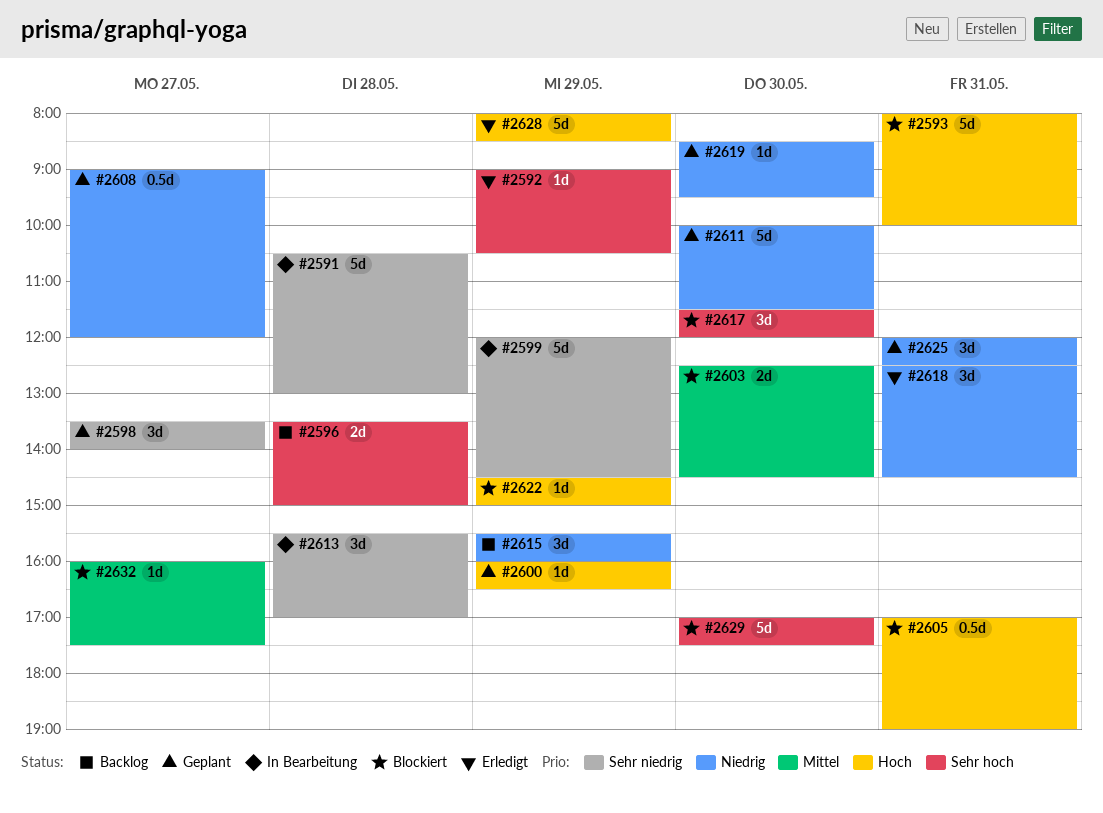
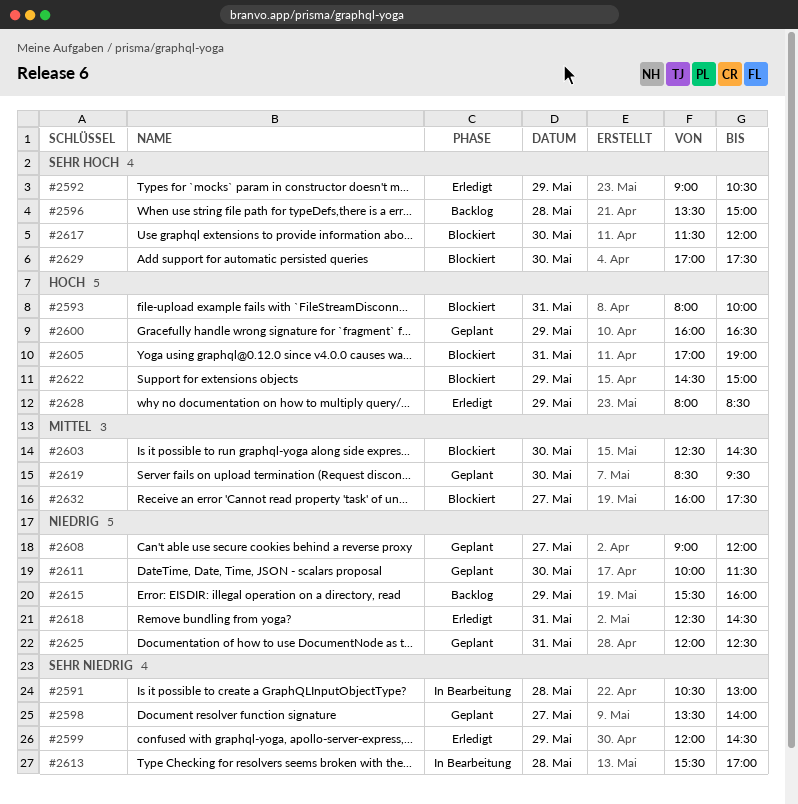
#2599, status: In Bearbeitung -> Erledigt
#2619, priority: Niedrig -> Mittel

